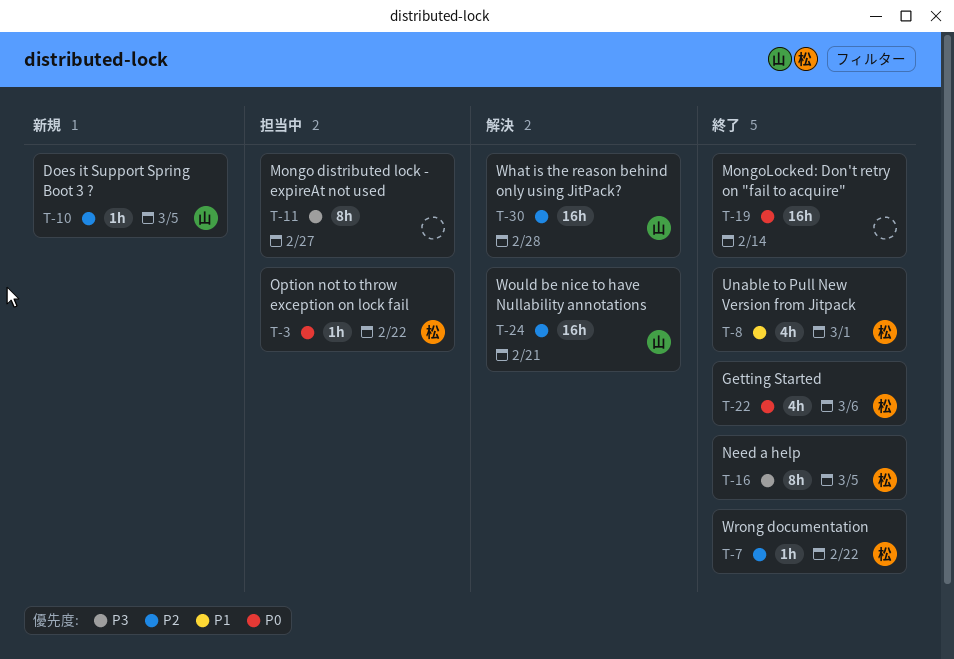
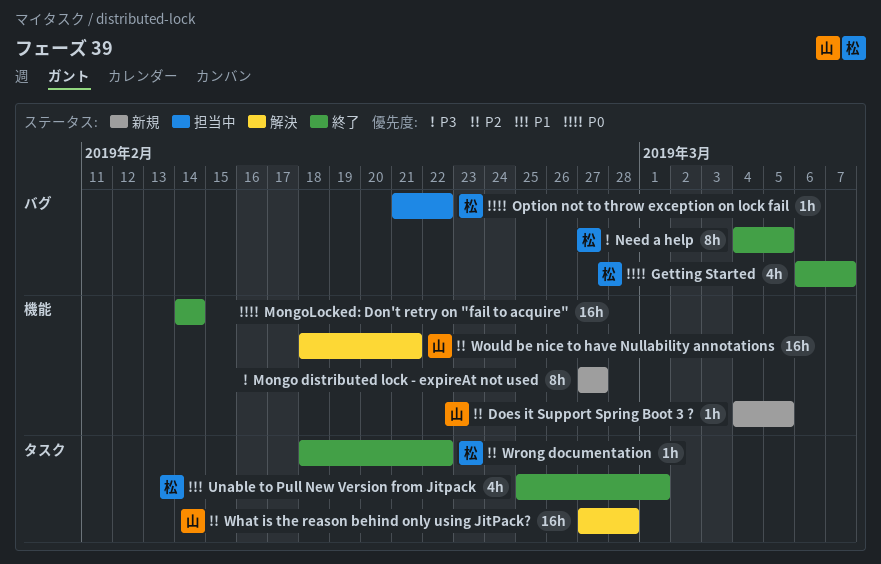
Getting Started, due: Mar 6 -> Mar 7
Mongo distributed lock - expireAt not used, status: 担当中 -> 新規

